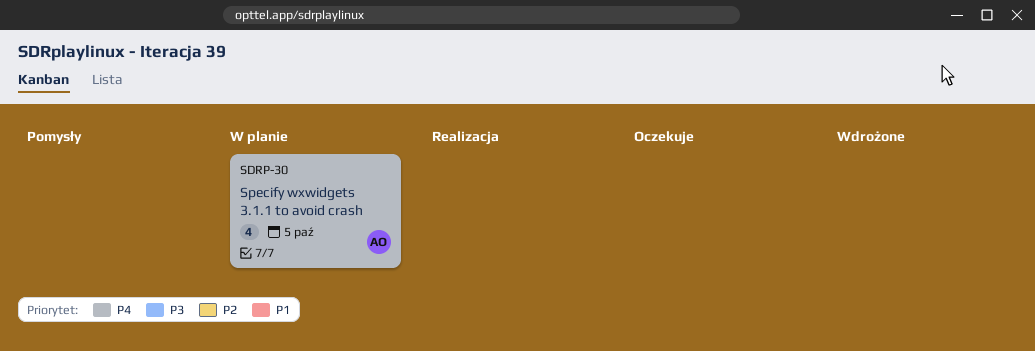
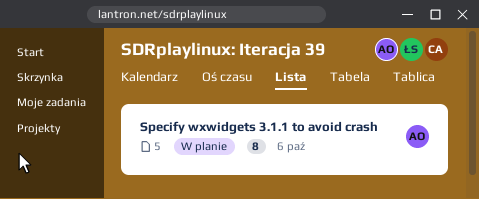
Specify wxwidgets 3.1.1 to avoid crash, estimate: 4 -> 8
Specify wxwidgets 3.1.1 to avoid crash, due: Oct 5 -> Oct 6

